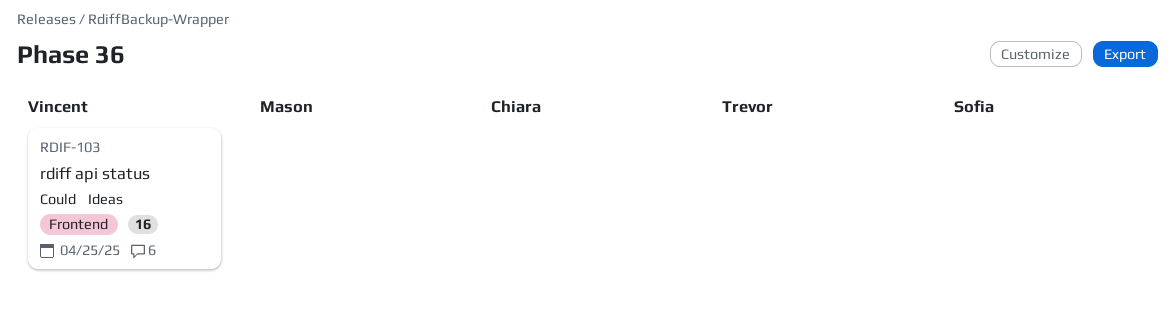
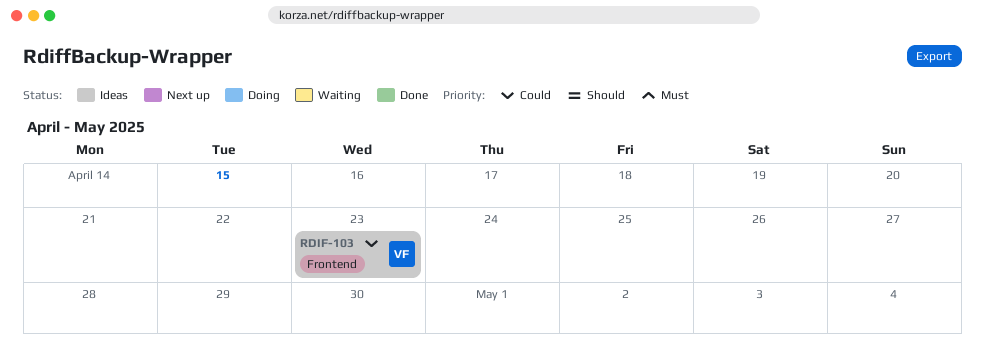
RDIF-103, due: Apr 25 -> Apr 23

